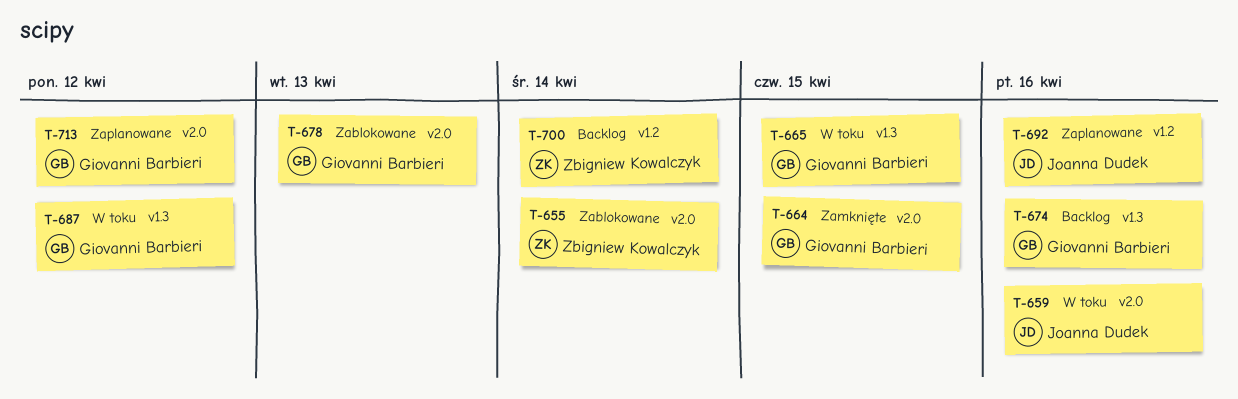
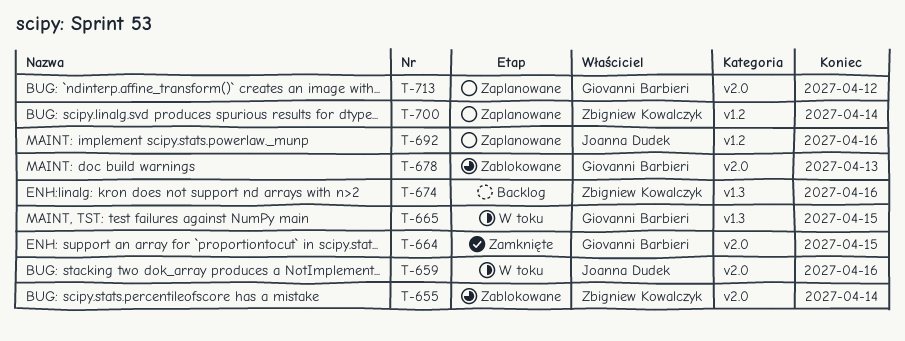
T-674, owner: Giovanni Barbieri -> Zbigniew Kowalczyk
T-687: present -> none
T-700, status: Backlog -> Zaplanowane

